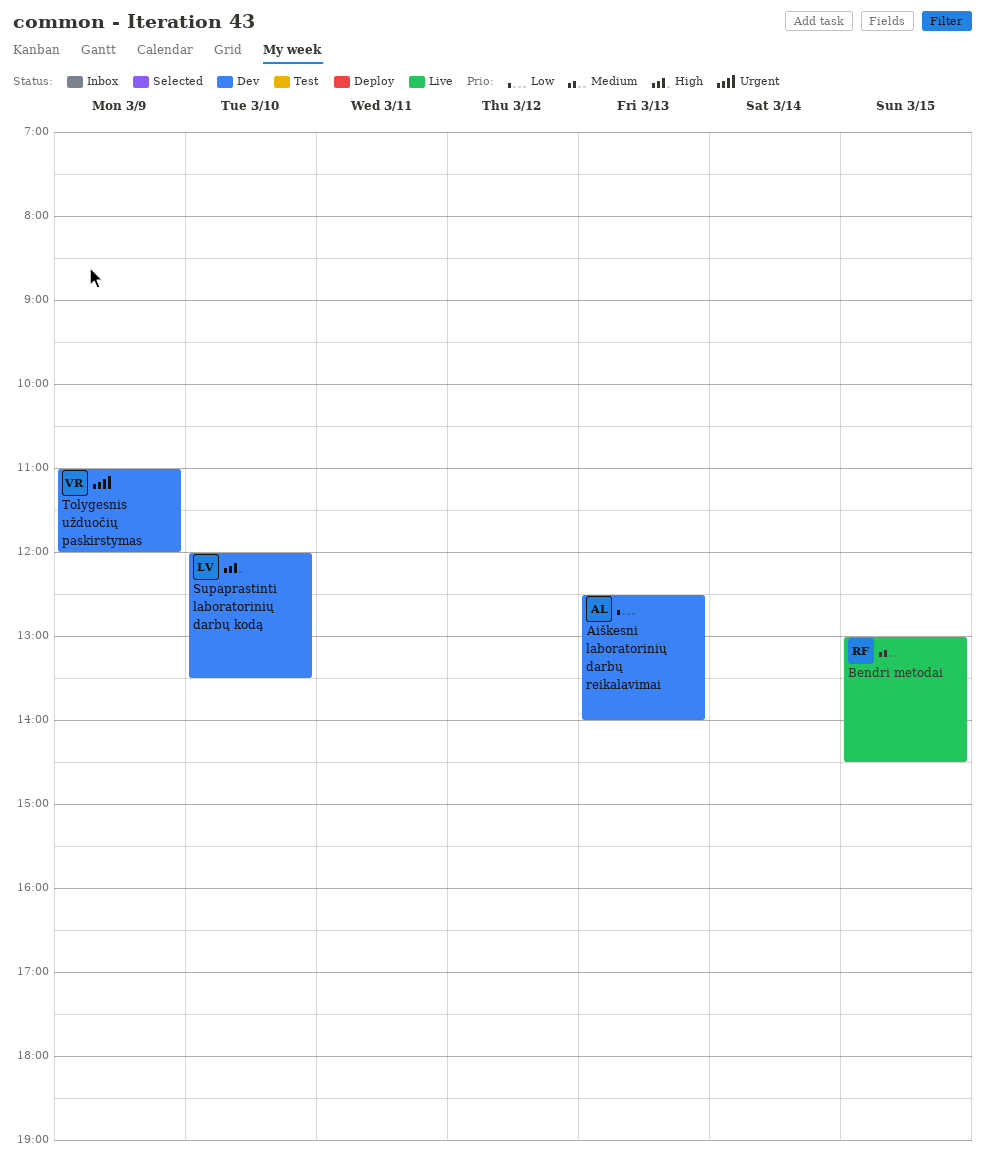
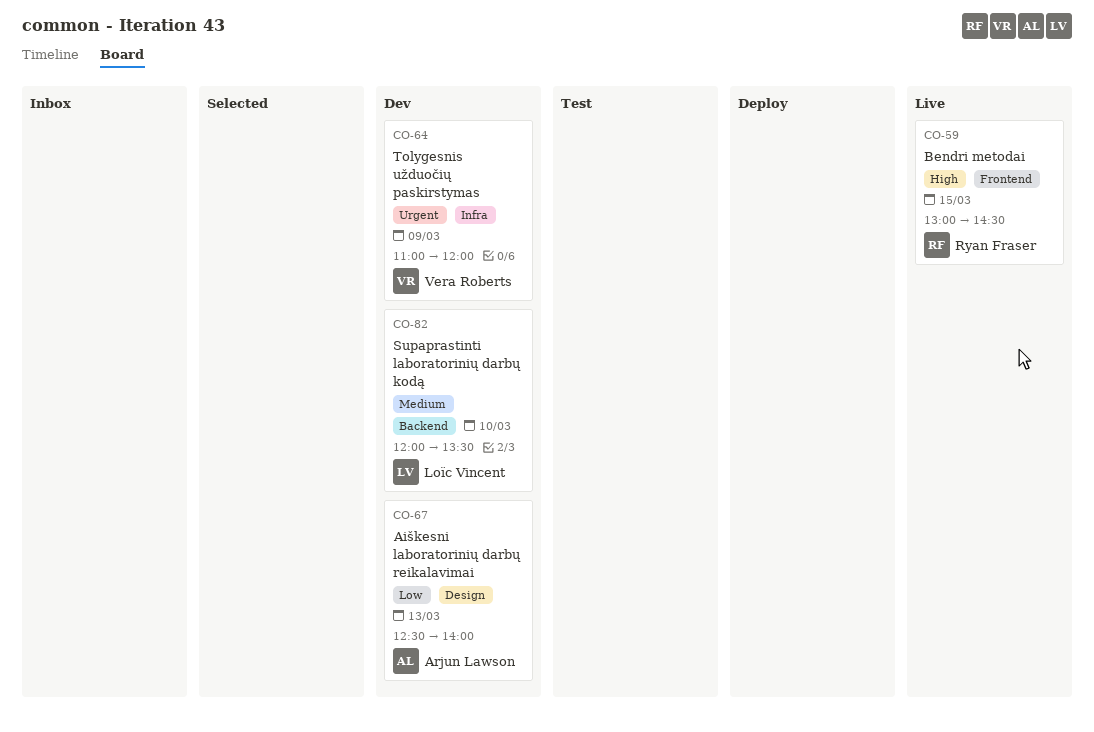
Bendri metodai, priority: Medium -> High
Supaprastinti laboratorinių darbų kodą, priority: High -> Medium

